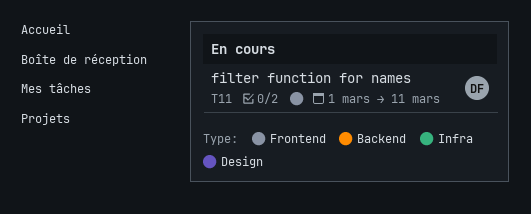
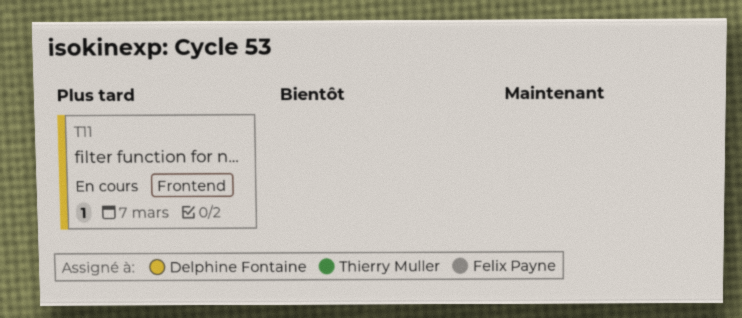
T11, due: Mar 11 -> Mar 7

